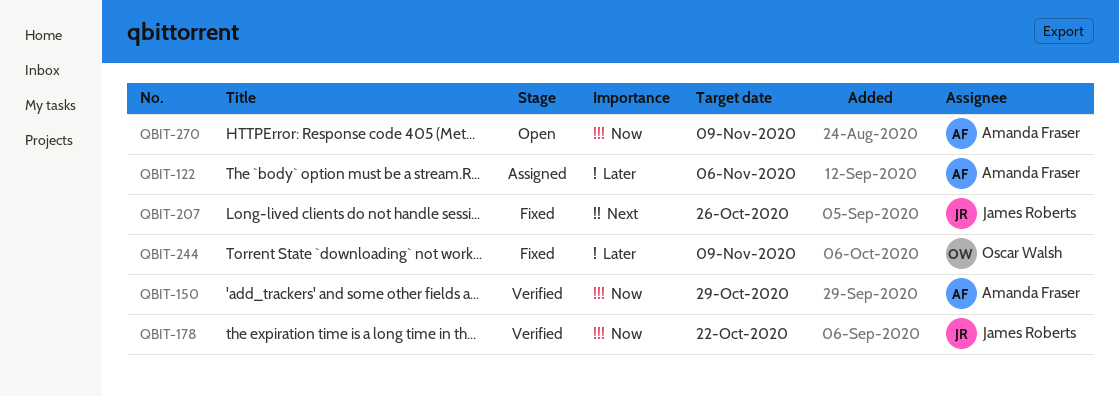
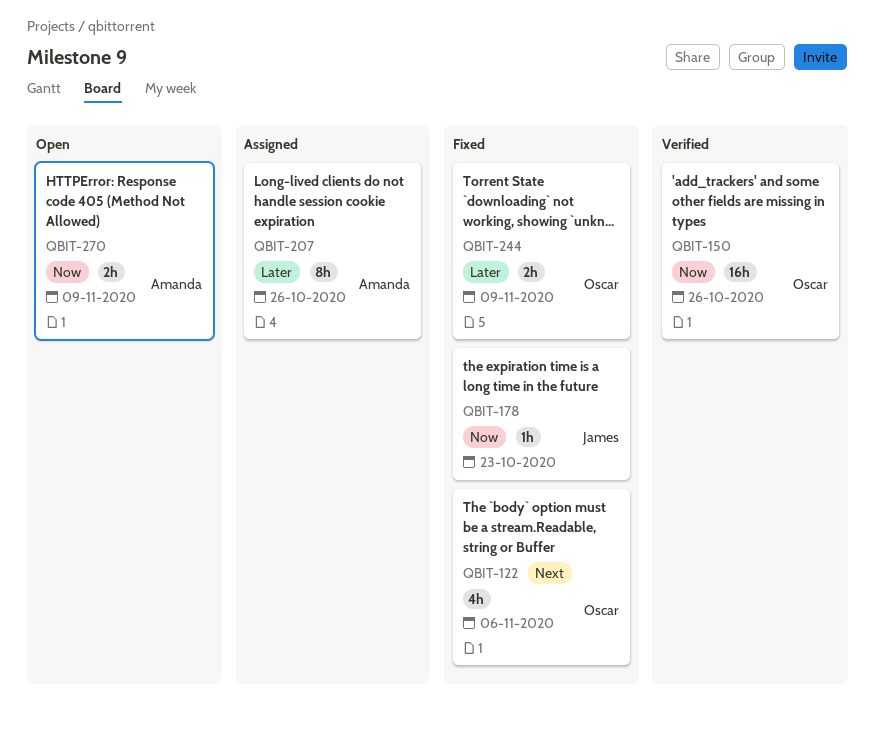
QBIT-122, status: Assigned -> Fixed
QBIT-122, owner: Amanda Fraser -> Oscar Walsh
QBIT-122, priority: Later -> Next
QBIT-150, owner: Amanda Fraser -> Oscar Walsh
QBIT-150, due: Oct 29 -> Oct 26
QBIT-178, status: Verified -> Fixed
QBIT-178, due: Oct 22 -> Oct 23
QBIT-207, status: Fixed -> Assigned
QBIT-207, owner: James Roberts -> Amanda Fraser
QBIT-207, priority: Next -> Later

